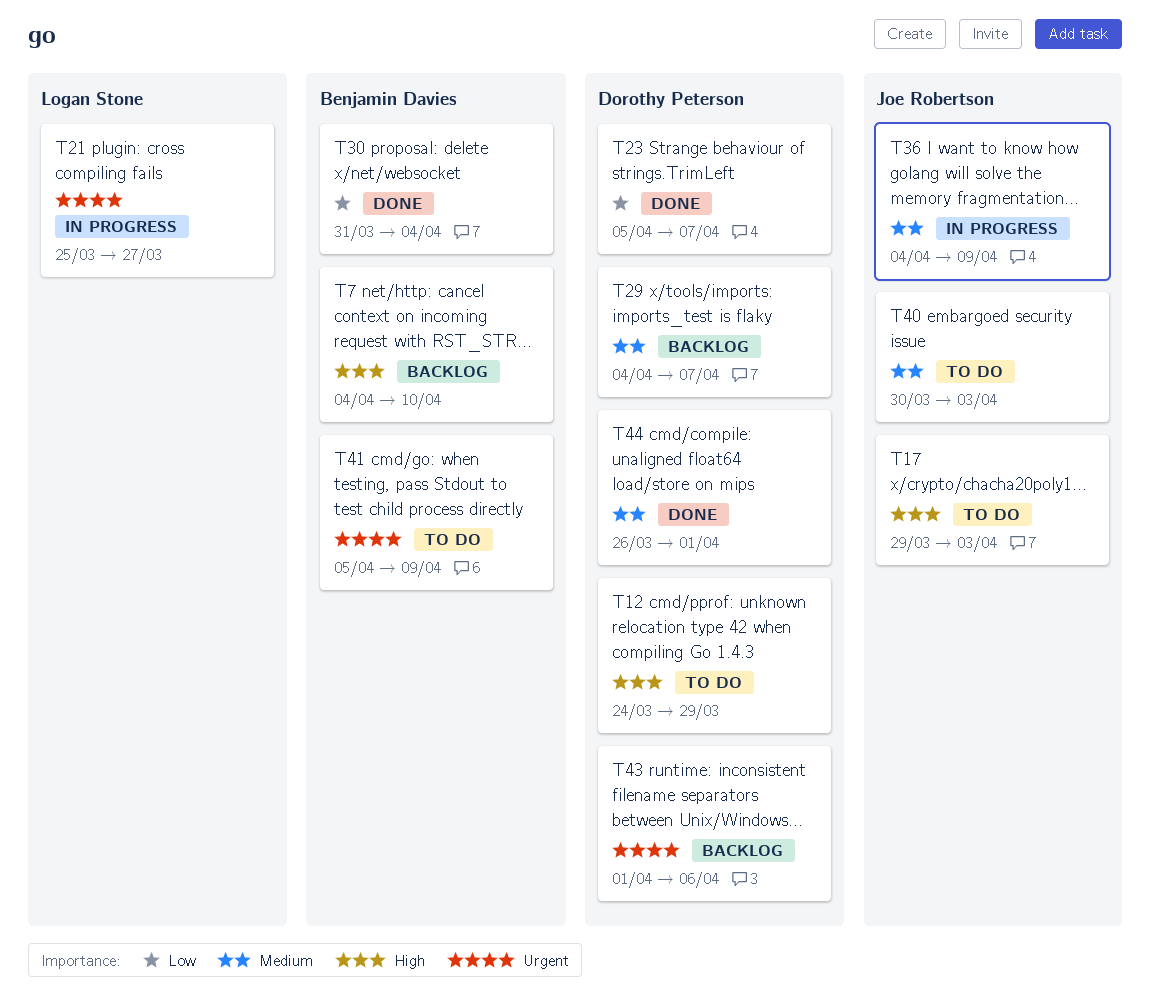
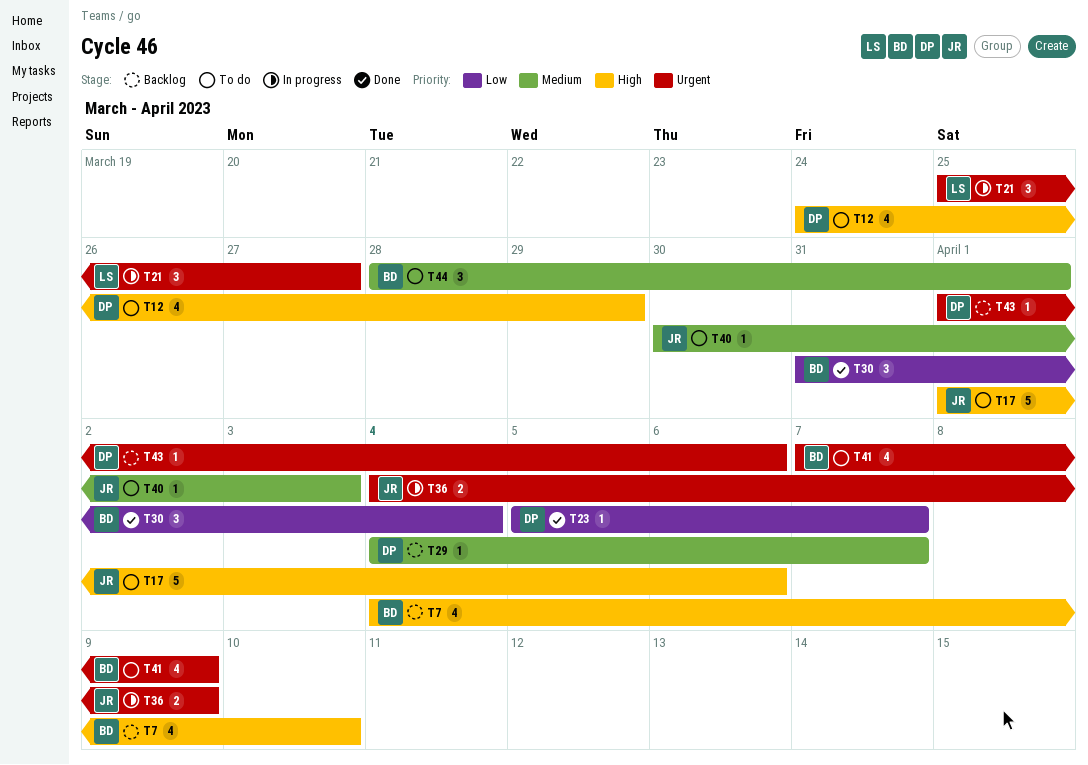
T17, start: Mar 29 -> Apr 1
T17, due: Apr 3 -> Apr 6
T36, priority: Medium -> Urgent
T41, start: Apr 5 -> Apr 7
T44, status: Done -> To do
T44, owner: Dorothy Peterson -> Benjamin Davies
T44, start: Mar 26 -> Mar 28

